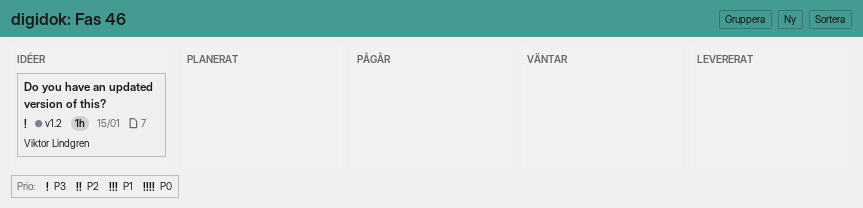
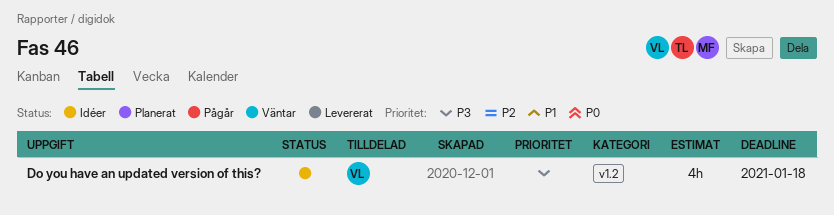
Do you have an updated version of this?, estimate: 1h -> 4h
Do you have an updated version of this?, due: Jan 15 -> Jan 18

